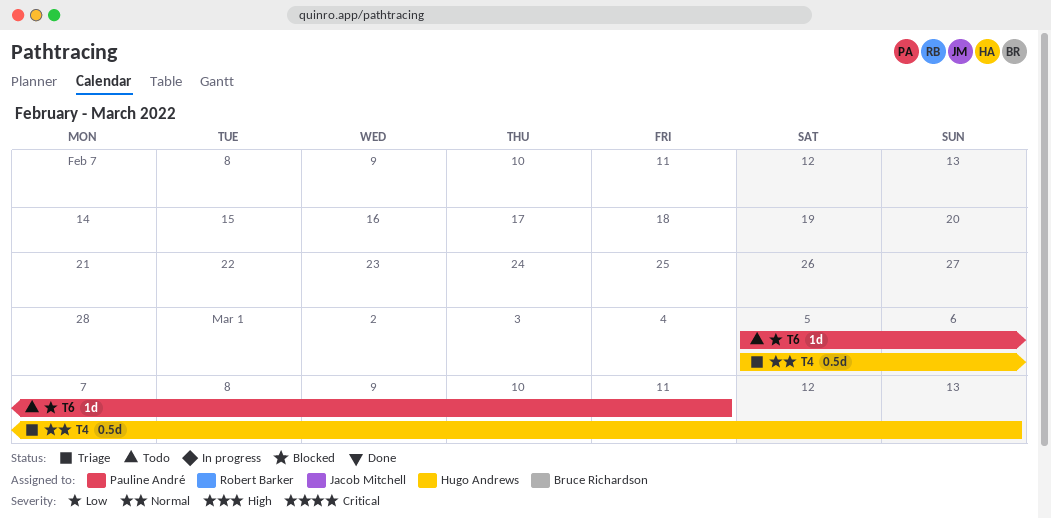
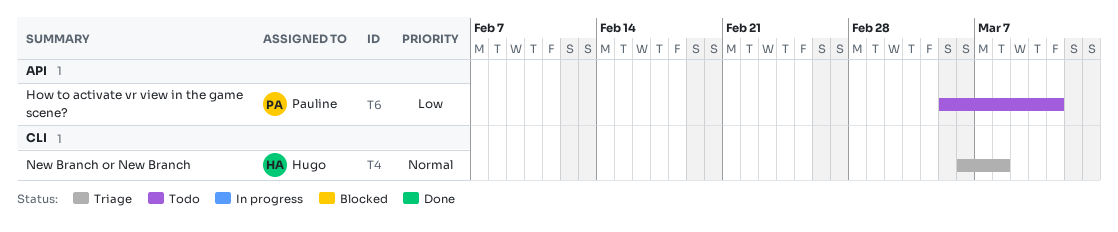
T4, start: Mar 5 -> Mar 6
T4, due: Mar 13 -> Mar 8

